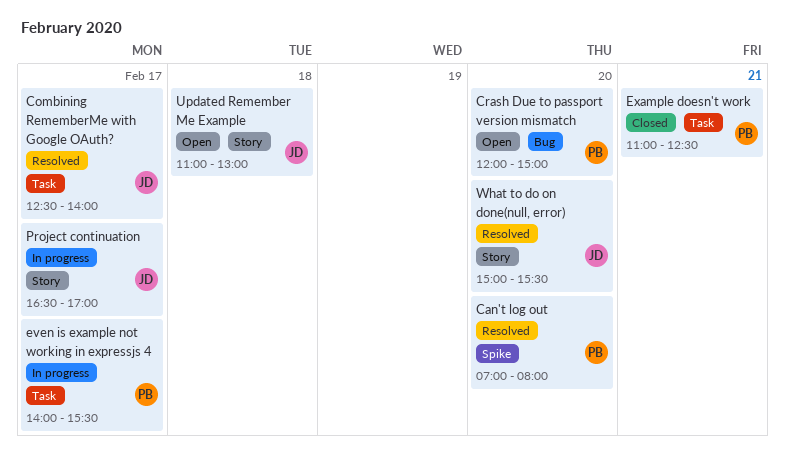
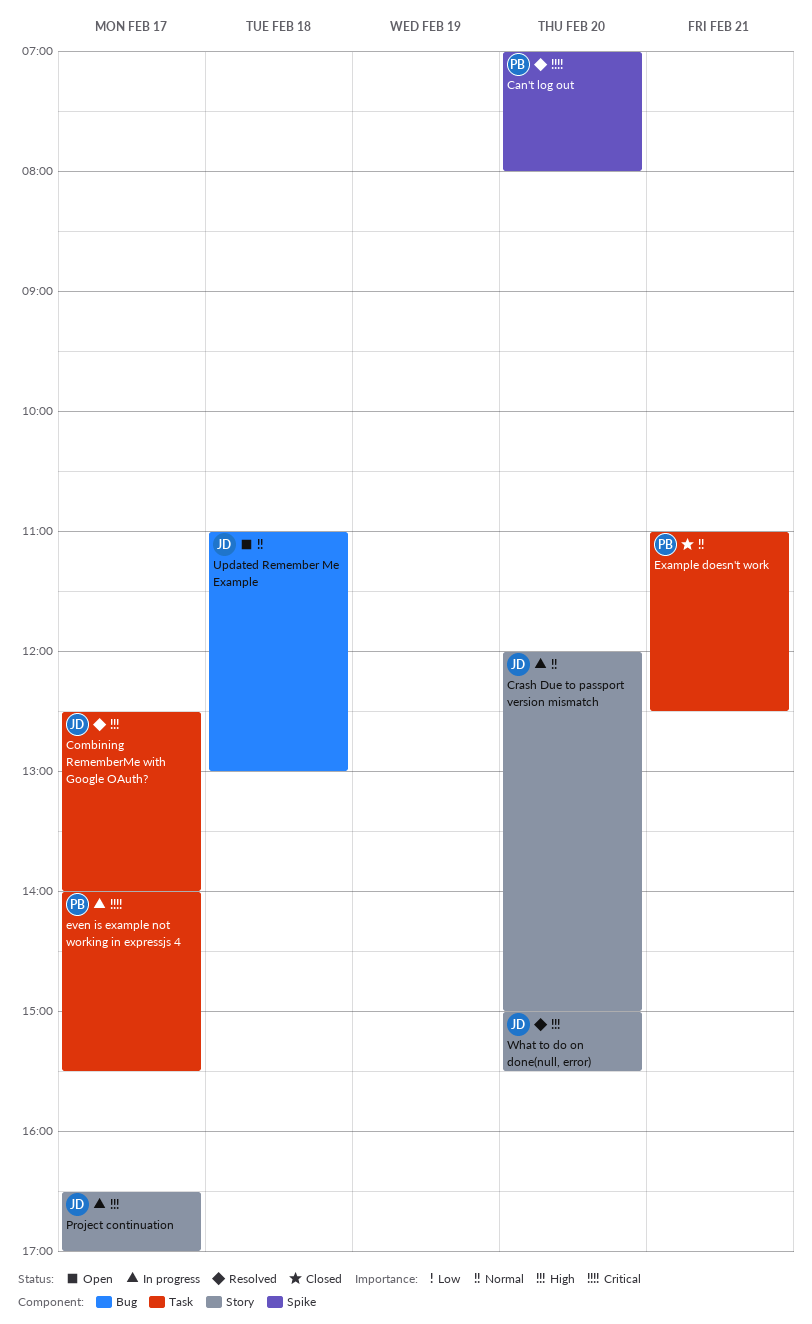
Crash Due to passport version mismatch, status: Open -> In progress
Crash Due to passport version mismatch, owner: PB -> JD
Crash Due to passport version mismatch, label: Bug -> Story
Updated Remember Me Example, label: Story -> Bug

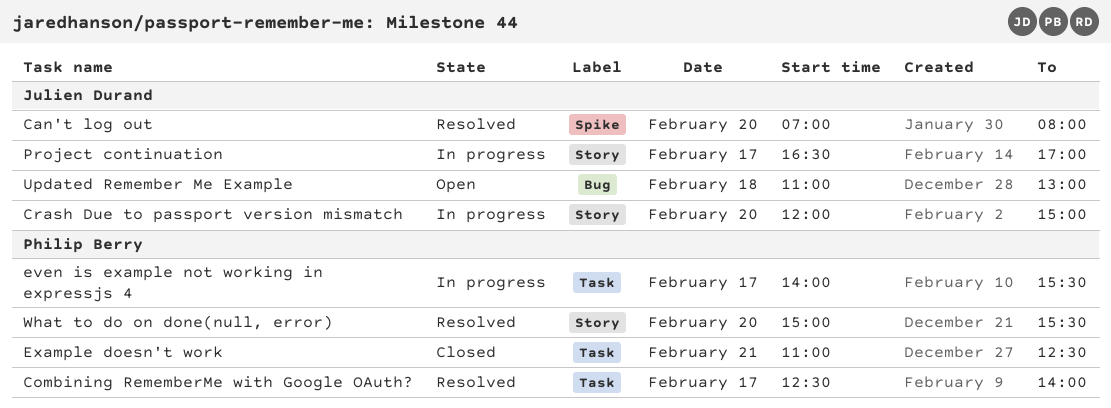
Can't log out, owner: Philip Berry -> Julien Durand
Combining RememberMe with Google OAuth?, owner: Julien Durand -> Philip Berry
What to do on done(null, error), owner: Julien Durand -> Philip Berry

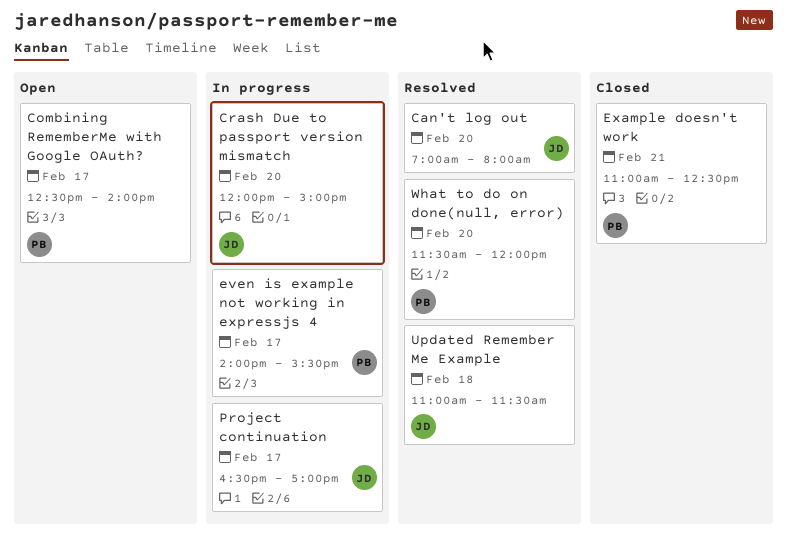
Combining RememberMe with Google OAuth?, status: Resolved -> Open
Updated Remember Me Example, status: Open -> Resolved
Updated Remember Me Example, ends: 13:00 -> 11:30
What to do on done(null, error), begins: 15:00 -> 11:30
What to do on done(null, error), ends: 15:30 -> 12:00

